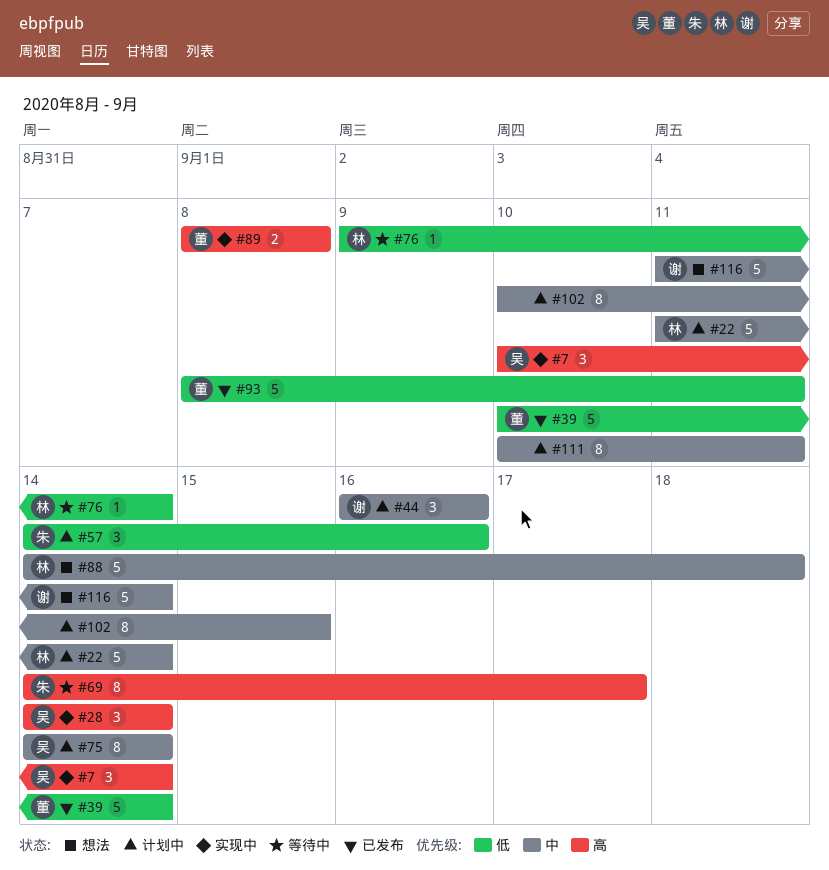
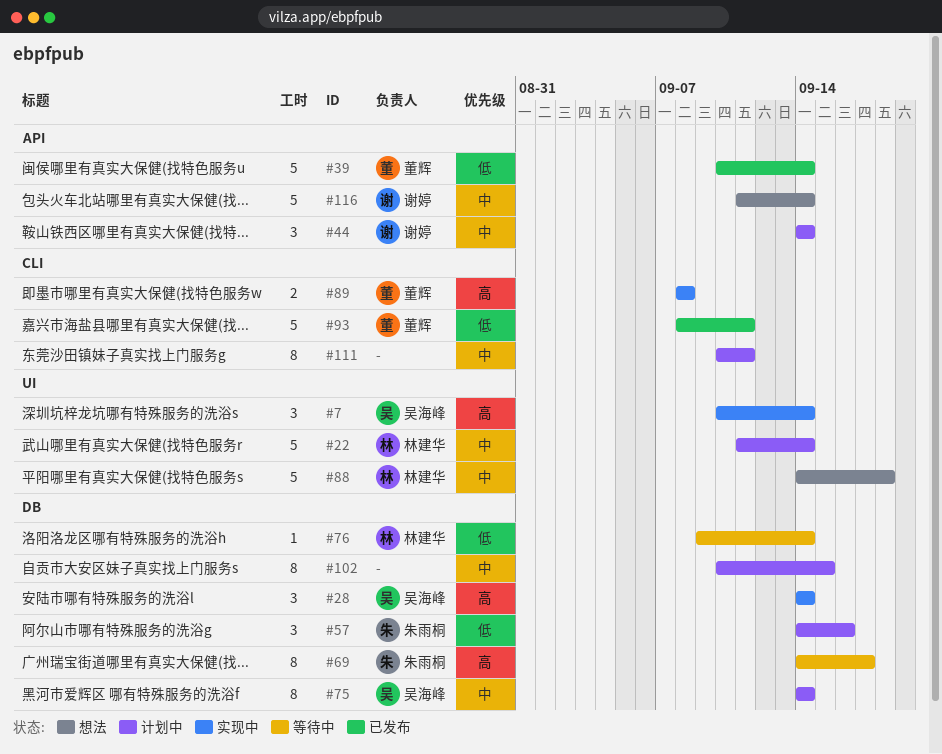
#44, start: Sep 16 -> Sep 14
#44, due: Sep 16 -> Sep 14

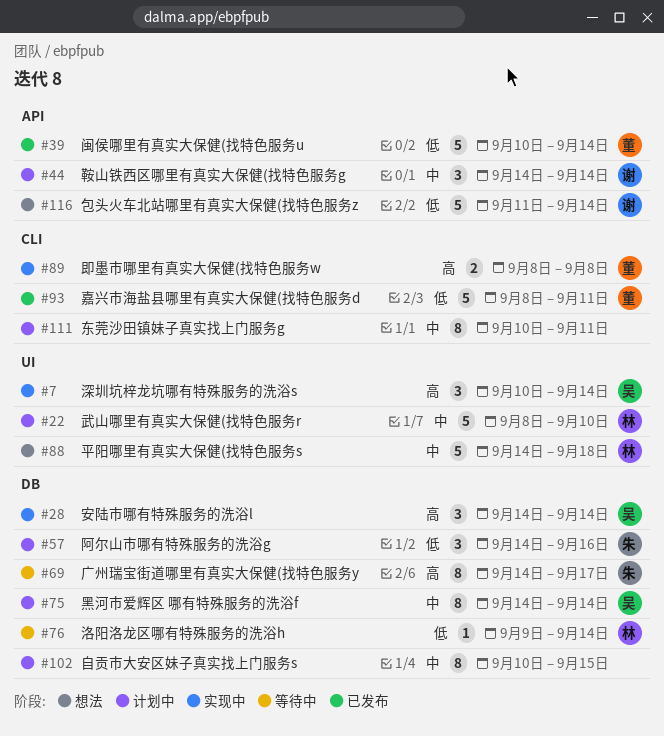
#22, start: Sep 11 -> Sep 8
#22, due: Sep 14 -> Sep 10
#116, priority: 中 -> 低

